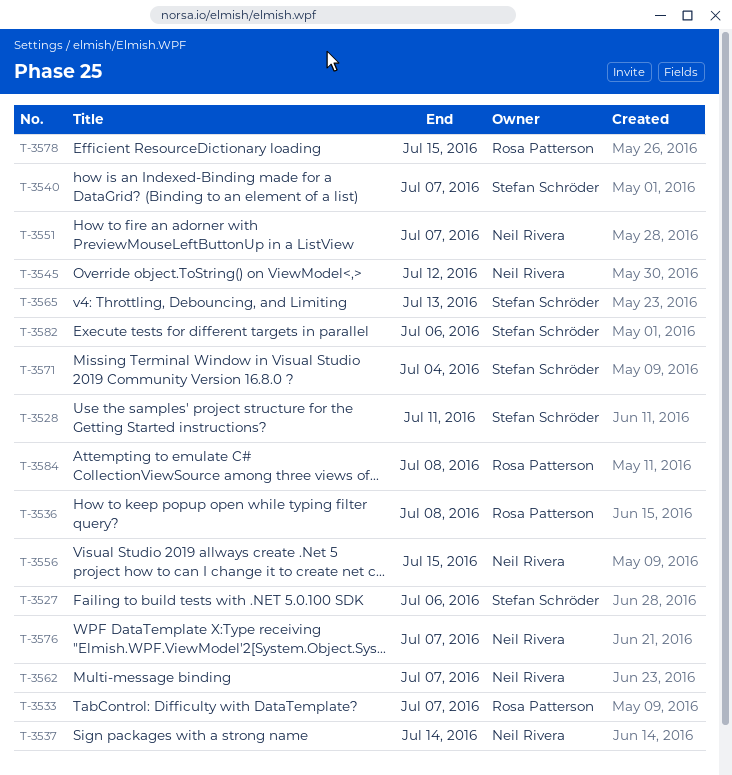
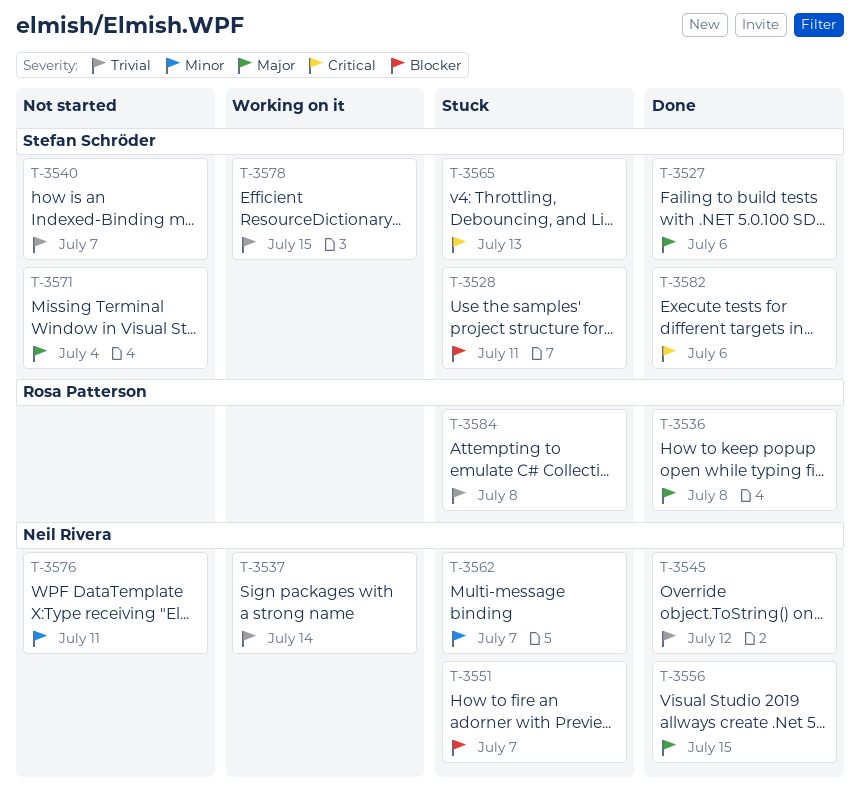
T-3533: present -> none
T-3576, due: Jul 7 -> Jul 11
T-3578, owner: Rosa Patterson -> Stefan Schröder

